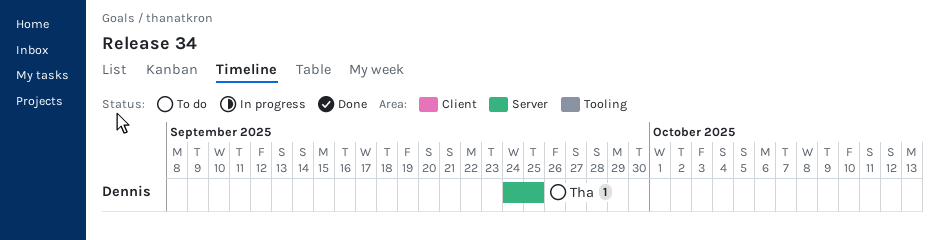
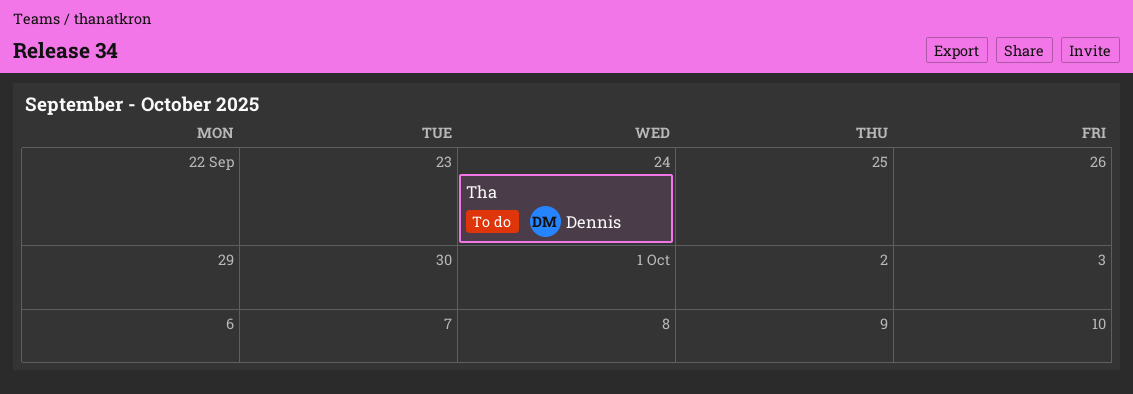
Tha, due: Sep 25 -> Sep 24

